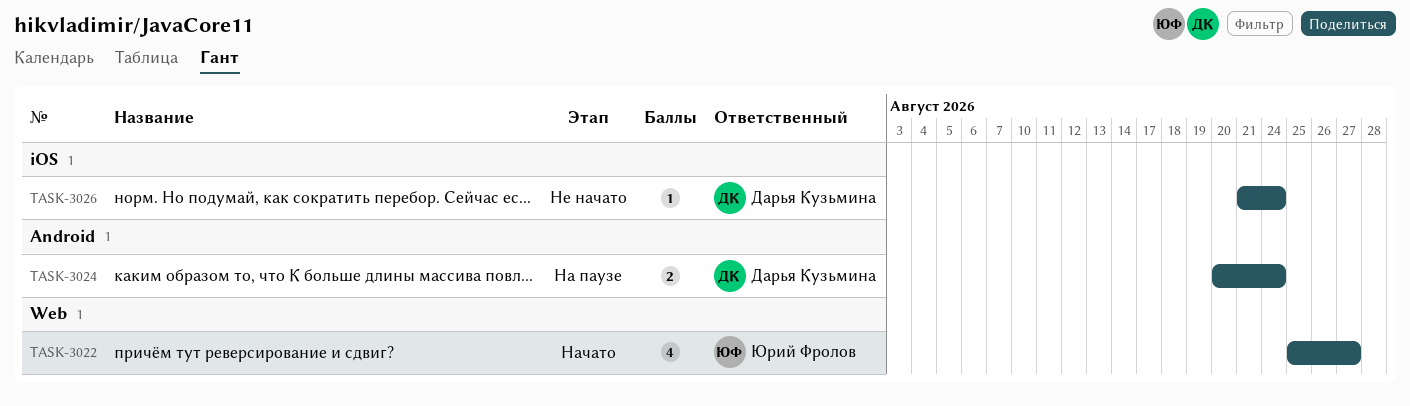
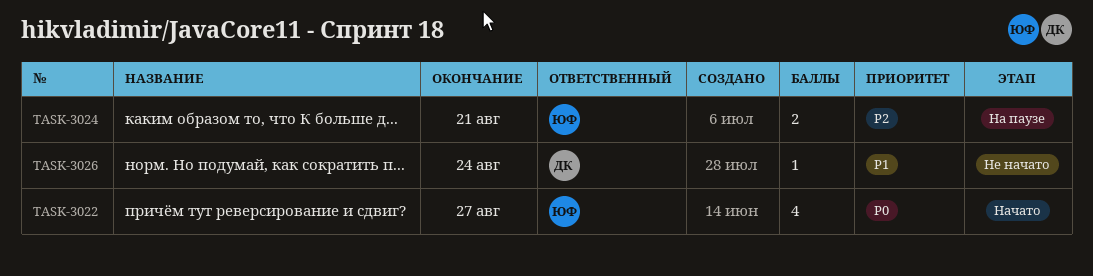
TASK-3024, owner: Дарья Кузьмина -> Юрий Фролов
TASK-3024, due: Aug 24 -> Aug 21

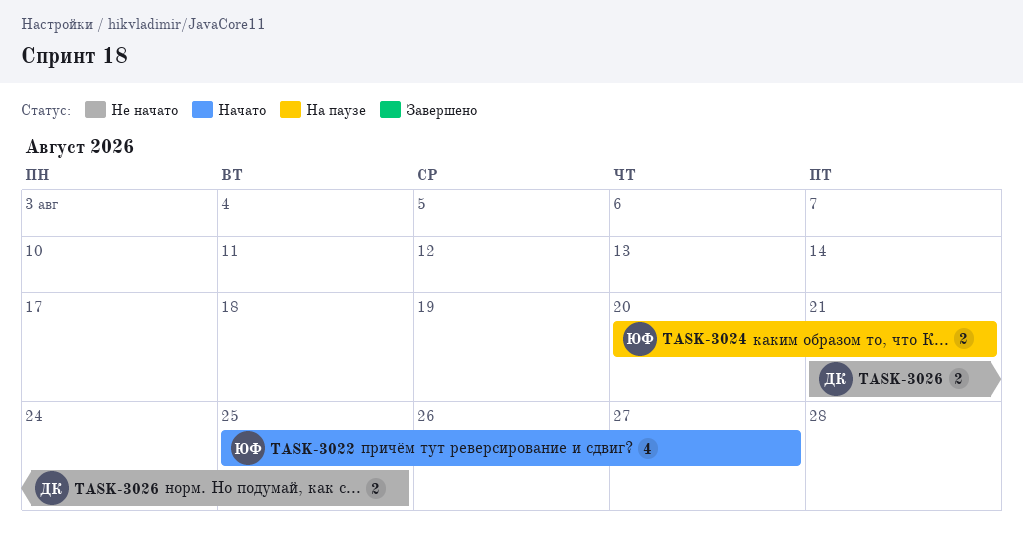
TASK-3026, estimate: 1 -> 2
TASK-3026, due: Aug 24 -> Aug 25

